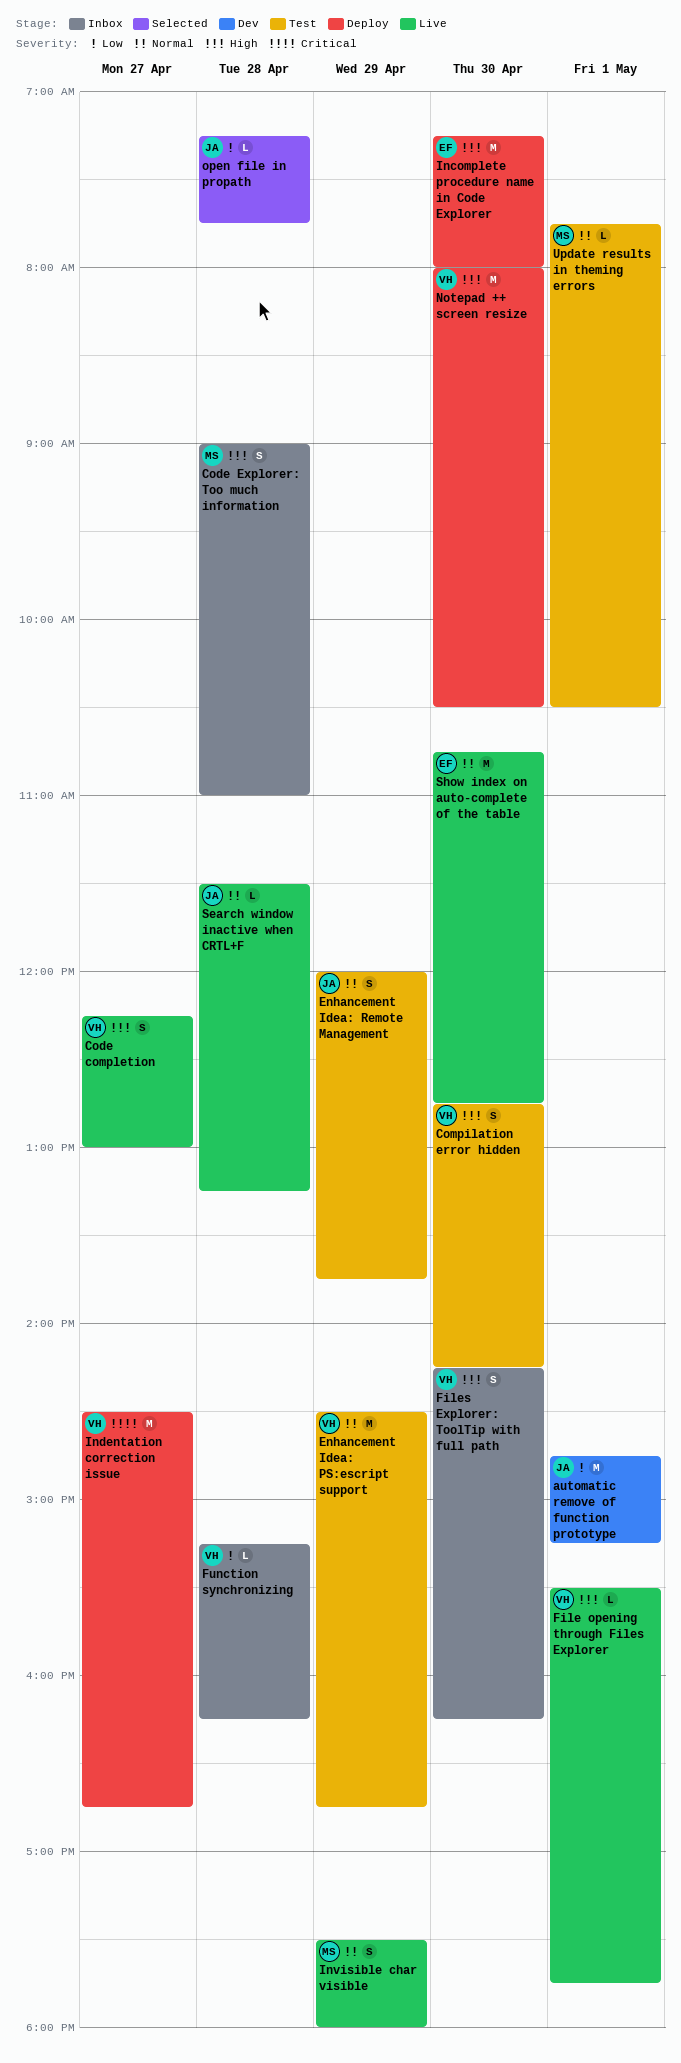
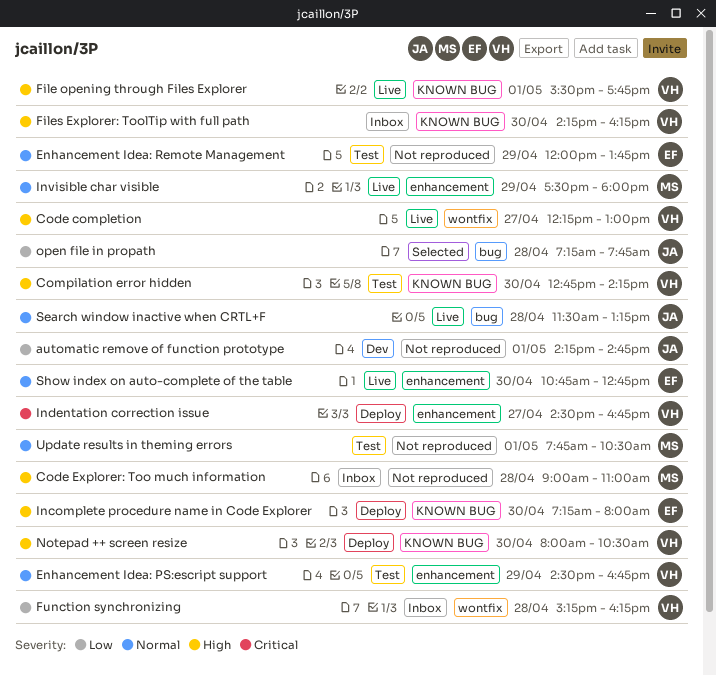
automatic remove of function prototype, begins: 14:45 -> 14:15
automatic remove of function prototype, ends: 15:15 -> 14:45
Enhancement Idea: Remote Management, owner: JA -> EF

